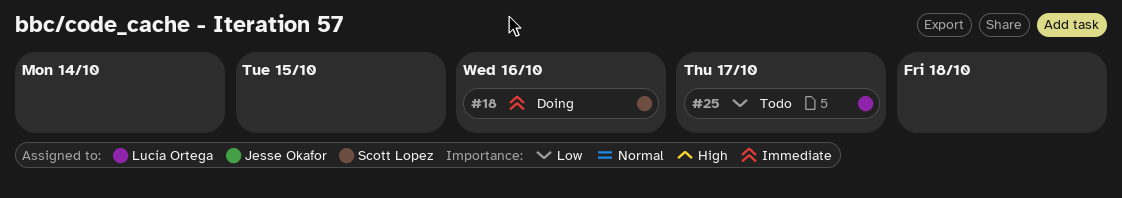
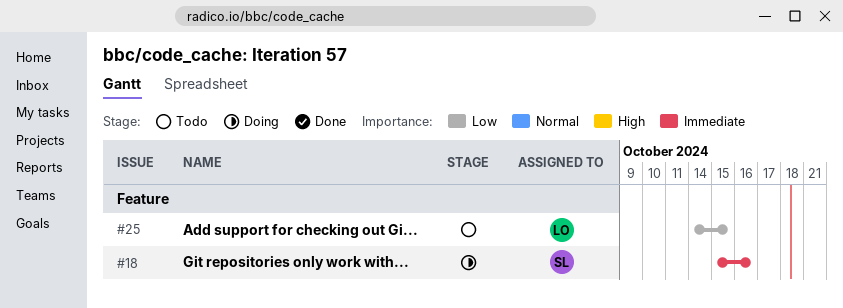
#25, due: Oct 17 -> Oct 15

